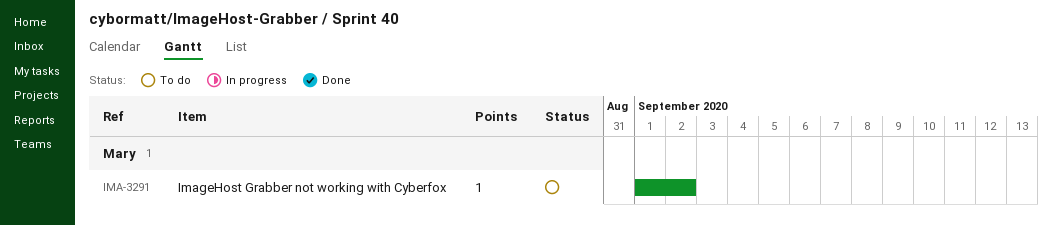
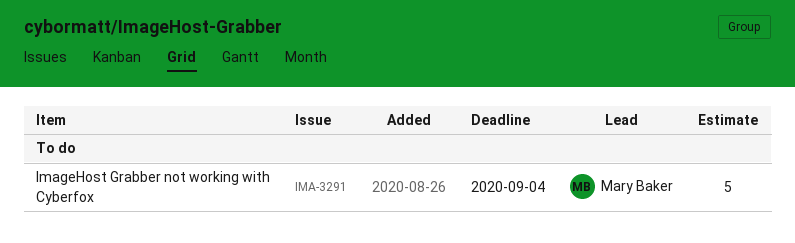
IMA-3291, estimate: 1 -> 5
IMA-3291, due: Sep 2 -> Sep 4

